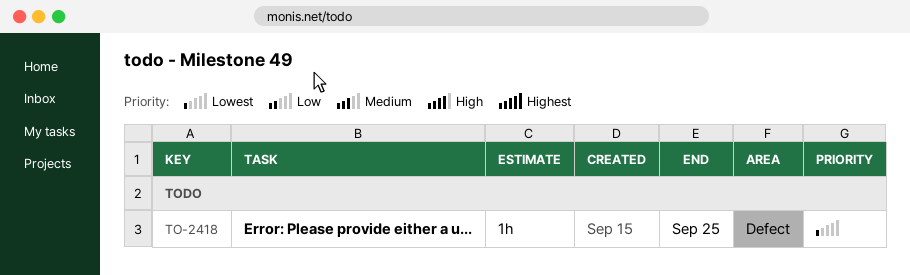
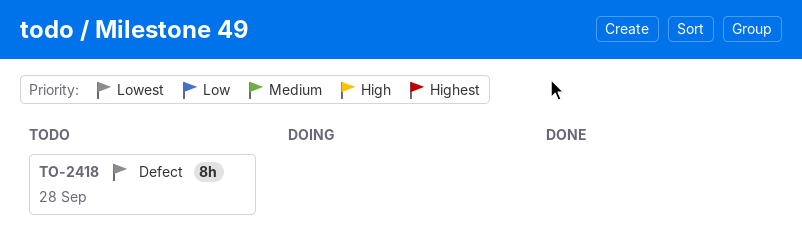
TO-2418, estimate: 1h -> 8h
TO-2418, due: Sep 25 -> Sep 28

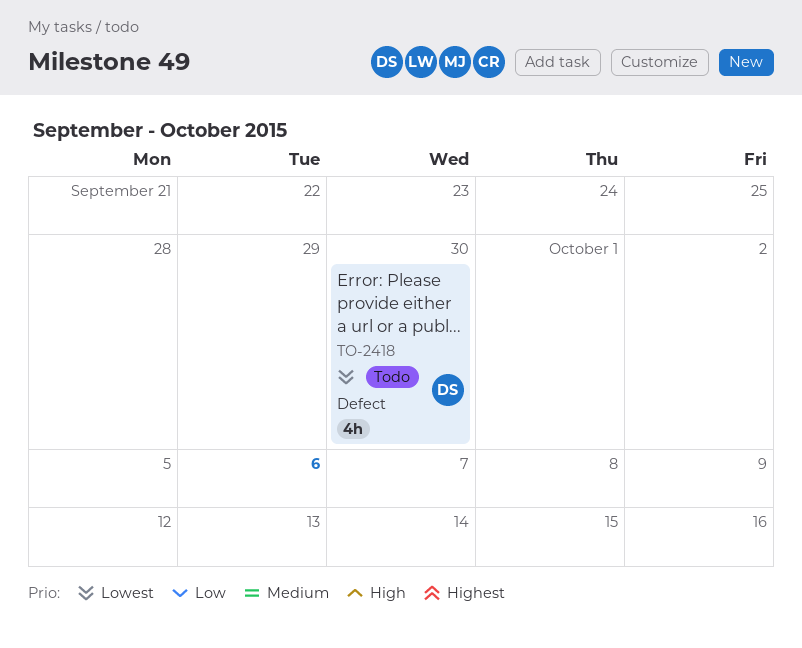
TO-2418, estimate: 8h -> 4h
TO-2418, due: Sep 28 -> Sep 30

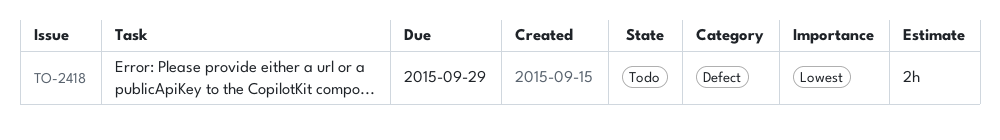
TO-2418, estimate: 4h -> 2h
TO-2418, due: Sep 30 -> Sep 29

